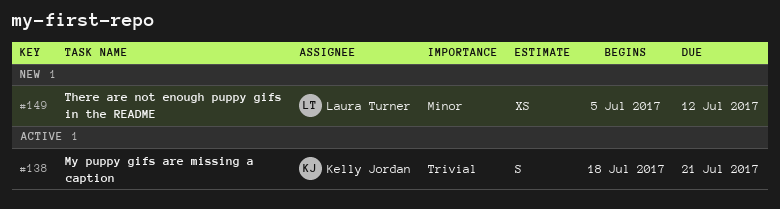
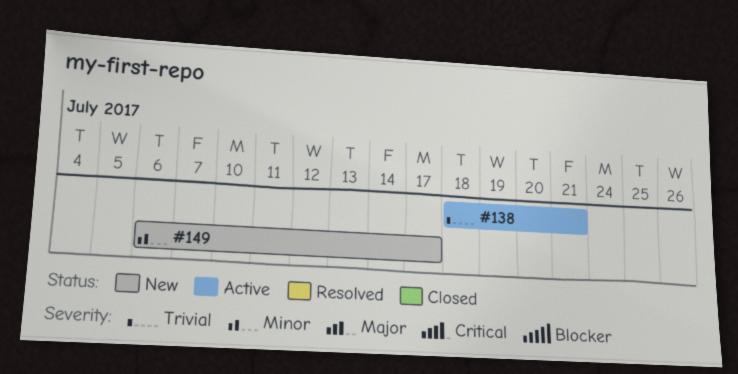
#149, start: Jul 5 -> Jul 6
#149, due: Jul 12 -> Jul 17

